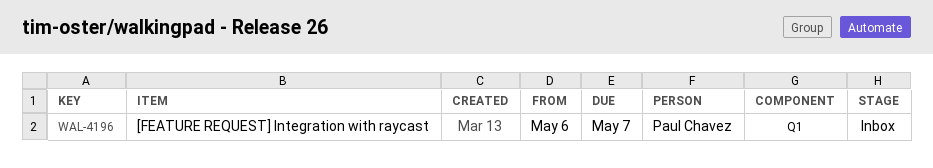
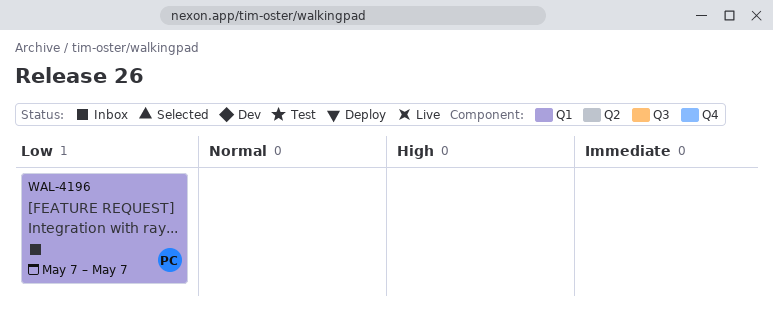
WAL-4196, start: May 6 -> May 7

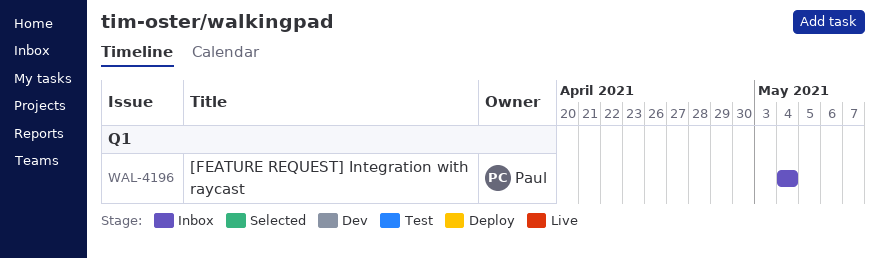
WAL-4196, start: May 7 -> May 4
WAL-4196, due: May 7 -> May 4

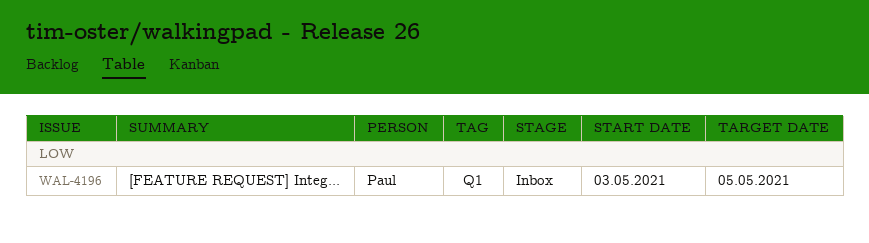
WAL-4196, start: May 4 -> May 3
WAL-4196, due: May 4 -> May 5

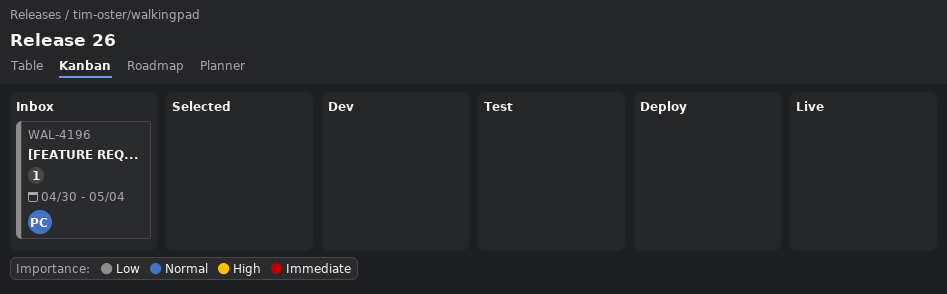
WAL-4196, start: May 3 -> Apr 30
WAL-4196, due: May 5 -> May 4

